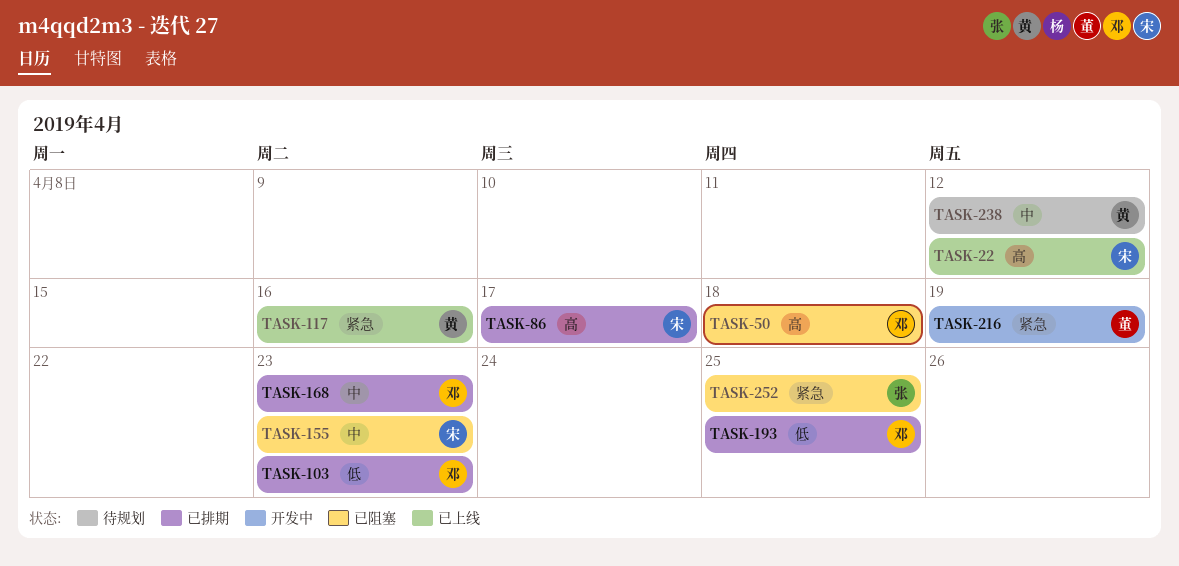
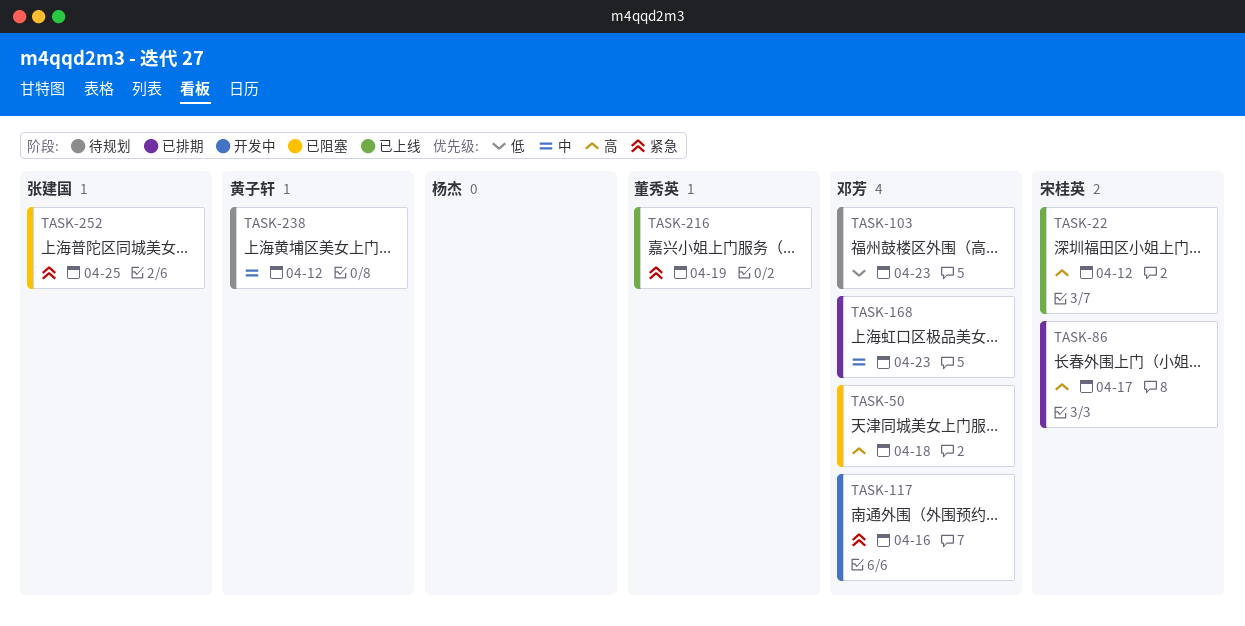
TASK-103, status: 已排期 -> 待规划
TASK-117, status: 已上线 -> 开发中
TASK-117, owner: 黄子轩 -> 邓芳
TASK-155: present -> none
TASK-193: present -> none
TASK-216, status: 开发中 -> 已上线

